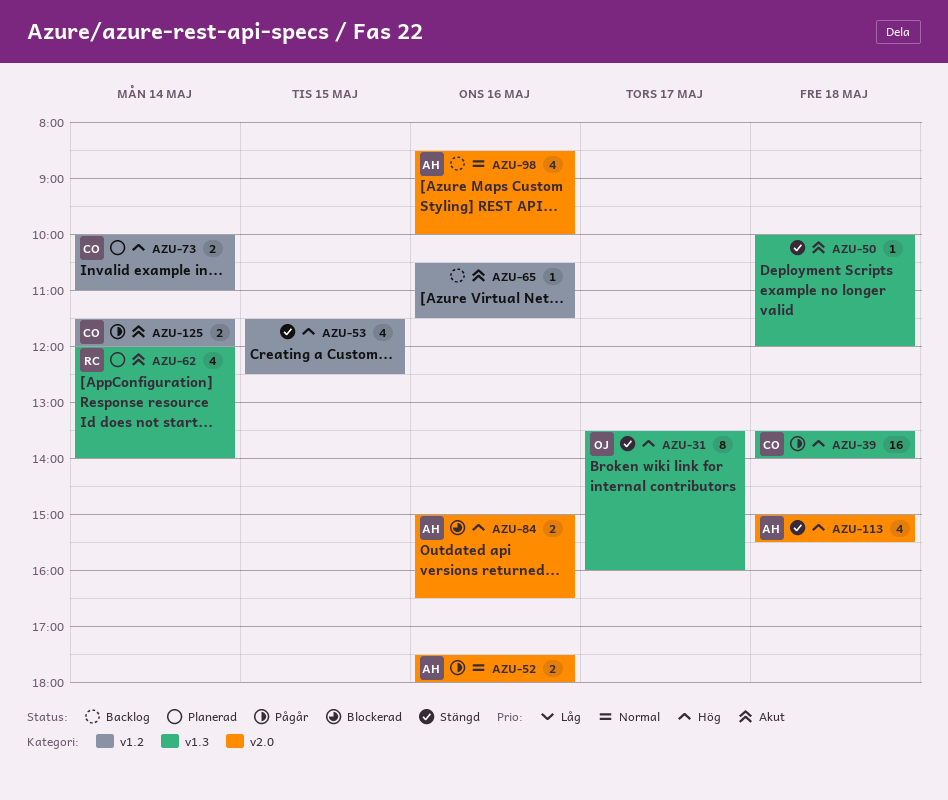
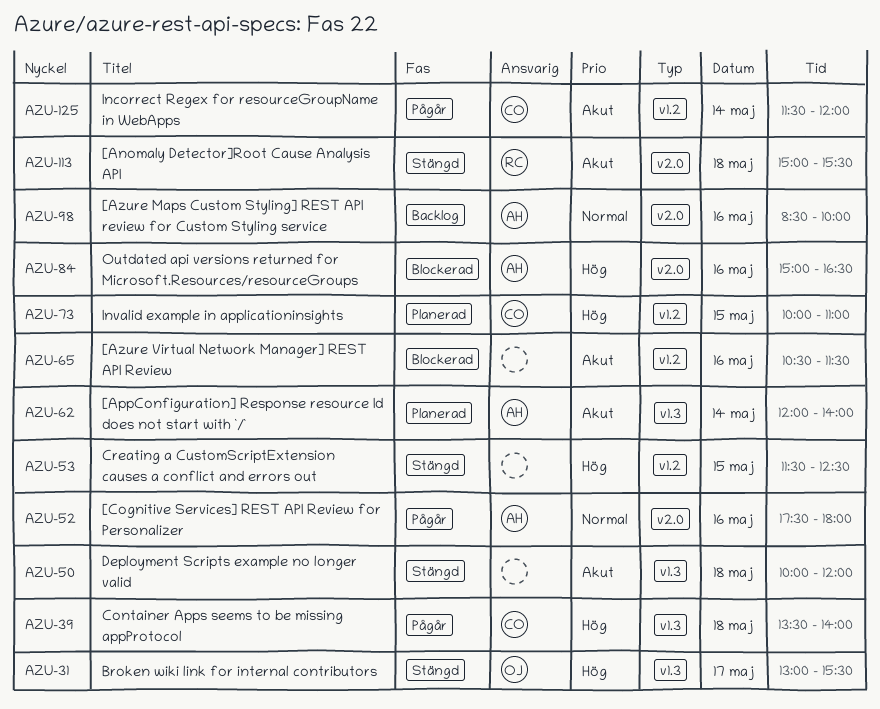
AZU-31, begins: 13:30 -> 13:00
AZU-31, ends: 16:00 -> 15:30
AZU-62, owner: RC -> AH
AZU-65, status: Backlog -> Blockerad
AZU-73, day: May 14 -> May 15
AZU-113, owner: AH -> RC
AZU-113, priority: Hög -> Akut

